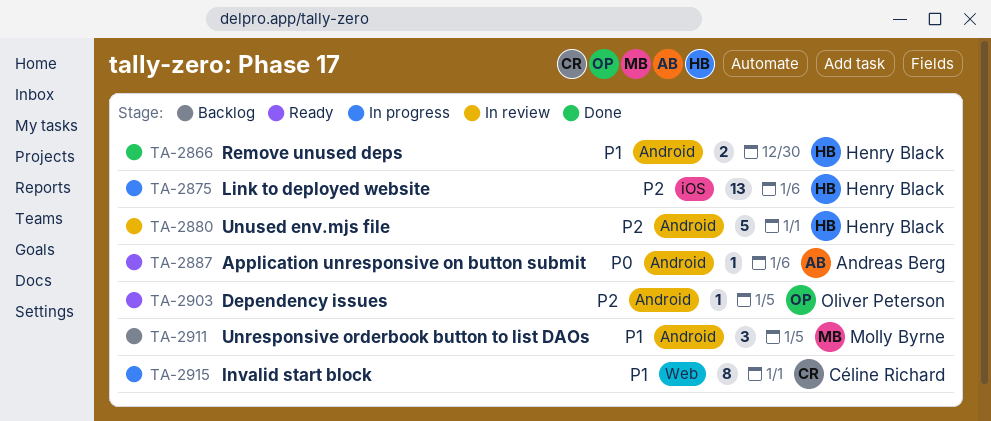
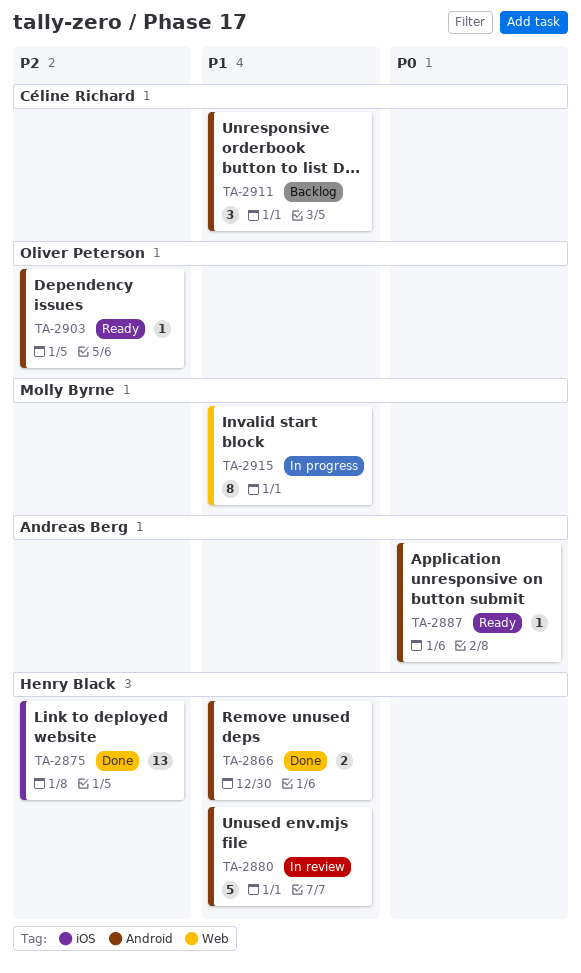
TA-2875, status: In progress -> Done
TA-2875, due: Jan 6 -> Jan 8
TA-2880, priority: P2 -> P1
TA-2911, owner: Molly Byrne -> Céline Richard
TA-2911, due: Jan 5 -> Jan 1
TA-2915, owner: Céline Richard -> Molly Byrne

